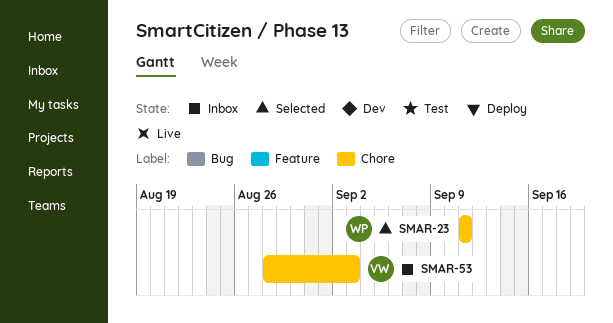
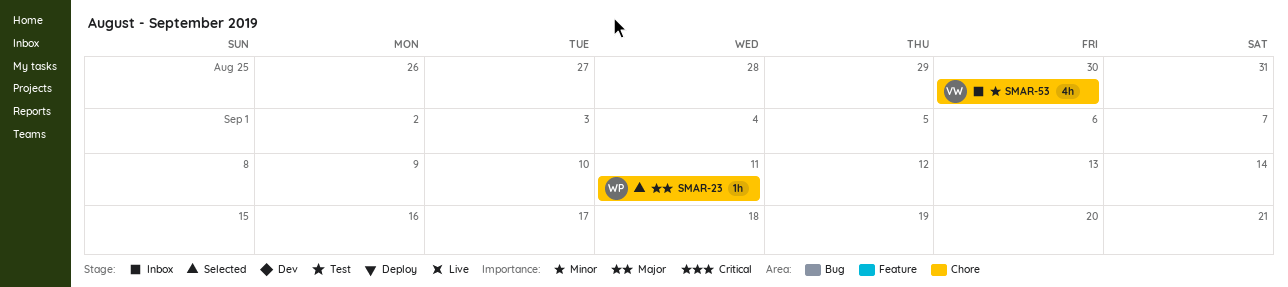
SMAR-53, start: Aug 28 -> Aug 30
SMAR-53, due: Sep 3 -> Aug 30

